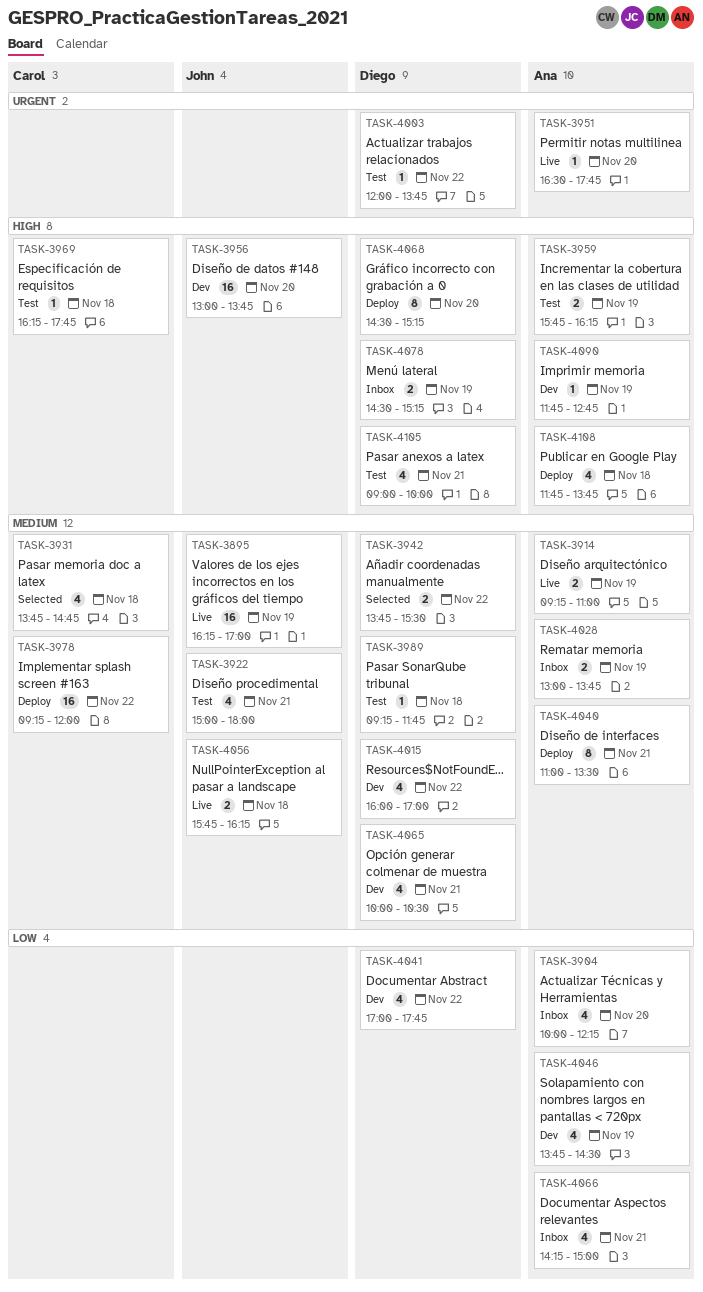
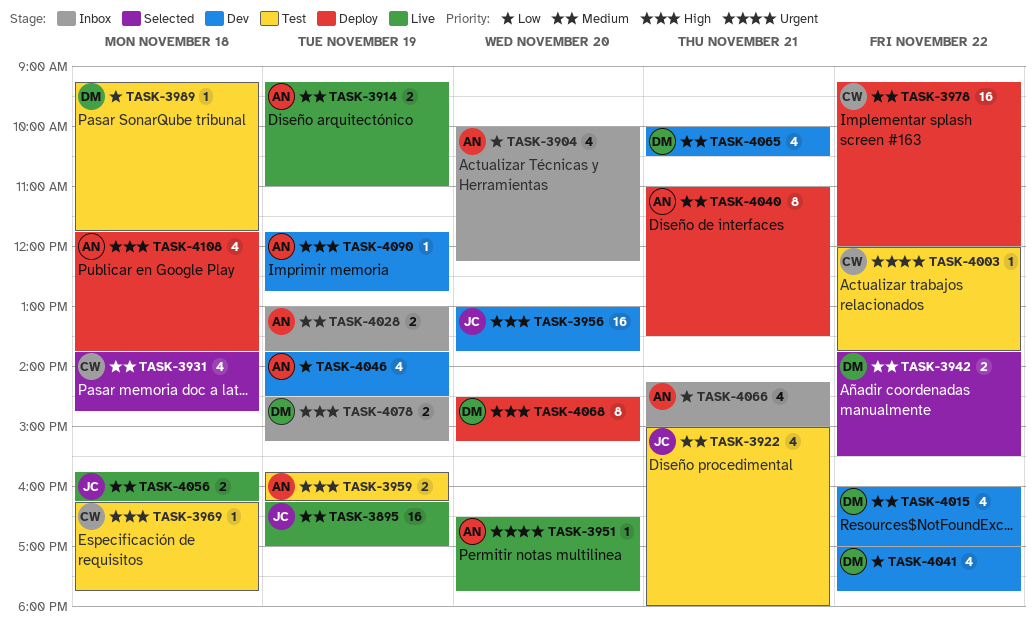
TASK-3989, priority: Medium -> Low
TASK-4003, owner: Diego -> Carol
TASK-4105: present -> none

